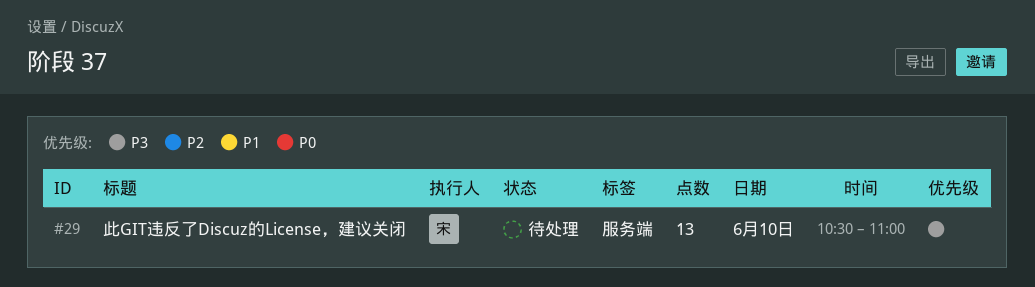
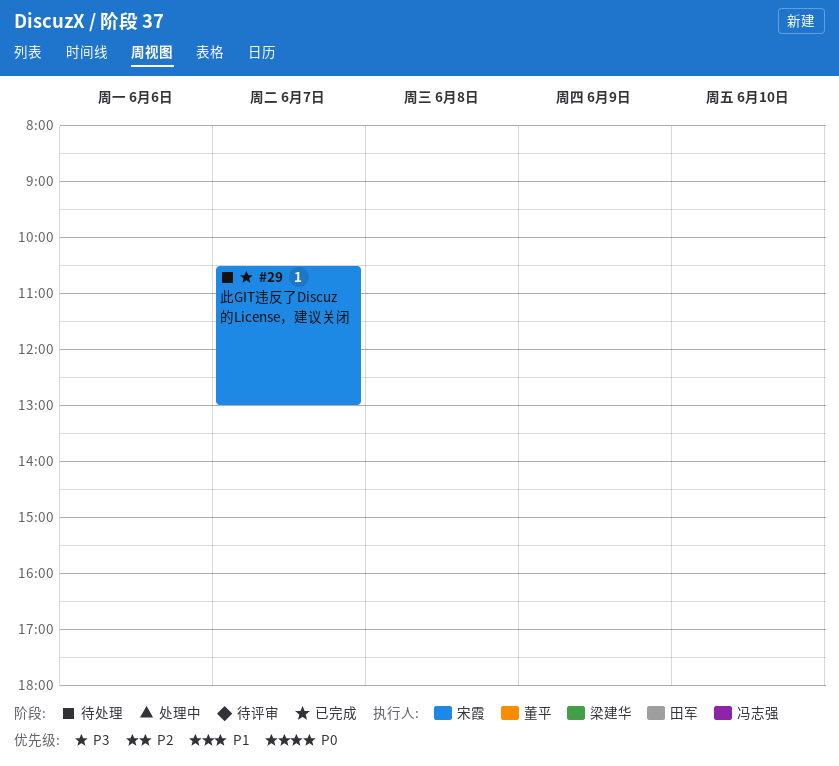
#29, estimate: 13 -> 1
#29, day: Jun 10 -> Jun 7
#29, ends: 11:00 -> 13:00

